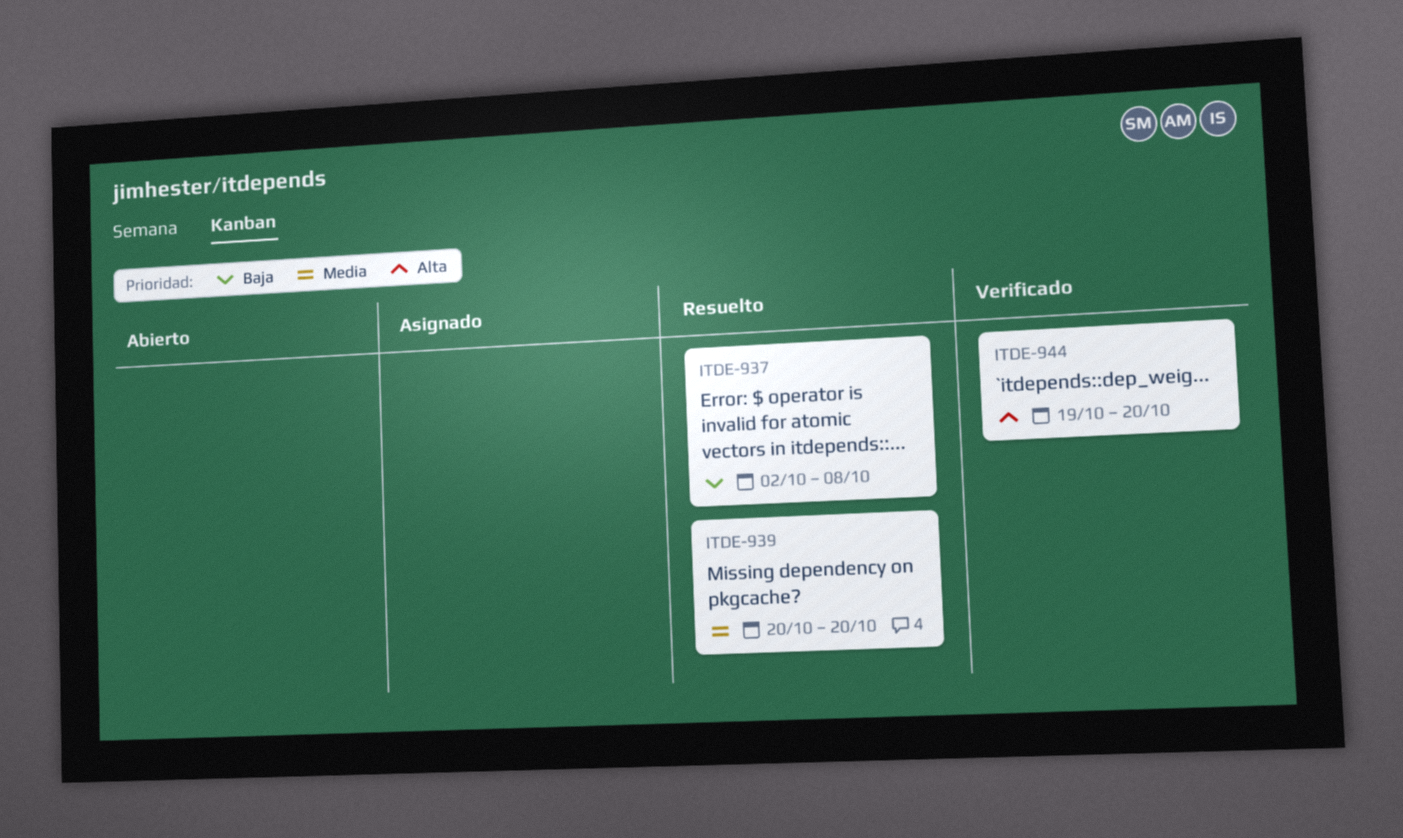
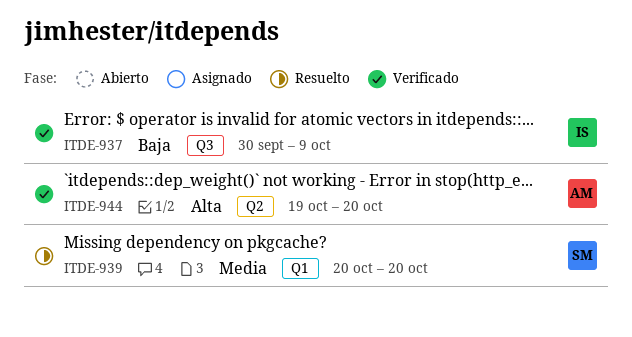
ITDE-937, status: Resuelto -> Verificado
ITDE-937, start: Oct 2 -> Sep 30
ITDE-937, due: Oct 8 -> Oct 9

